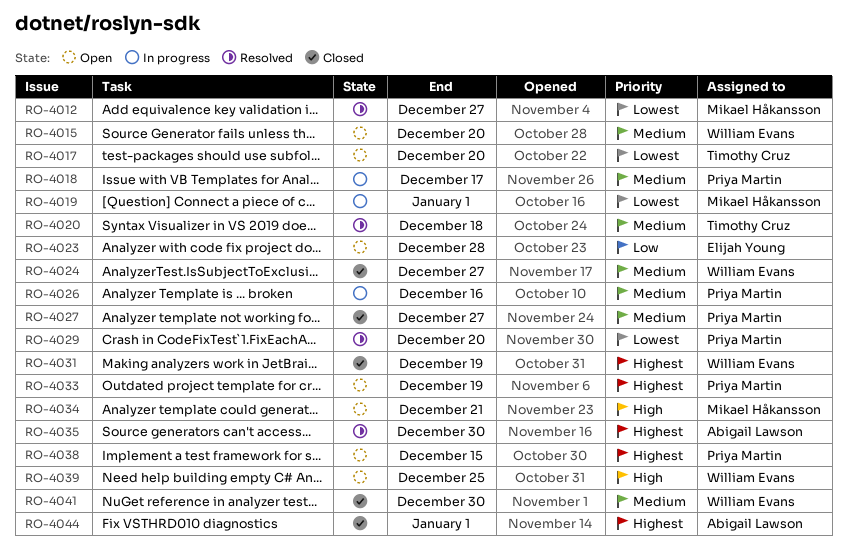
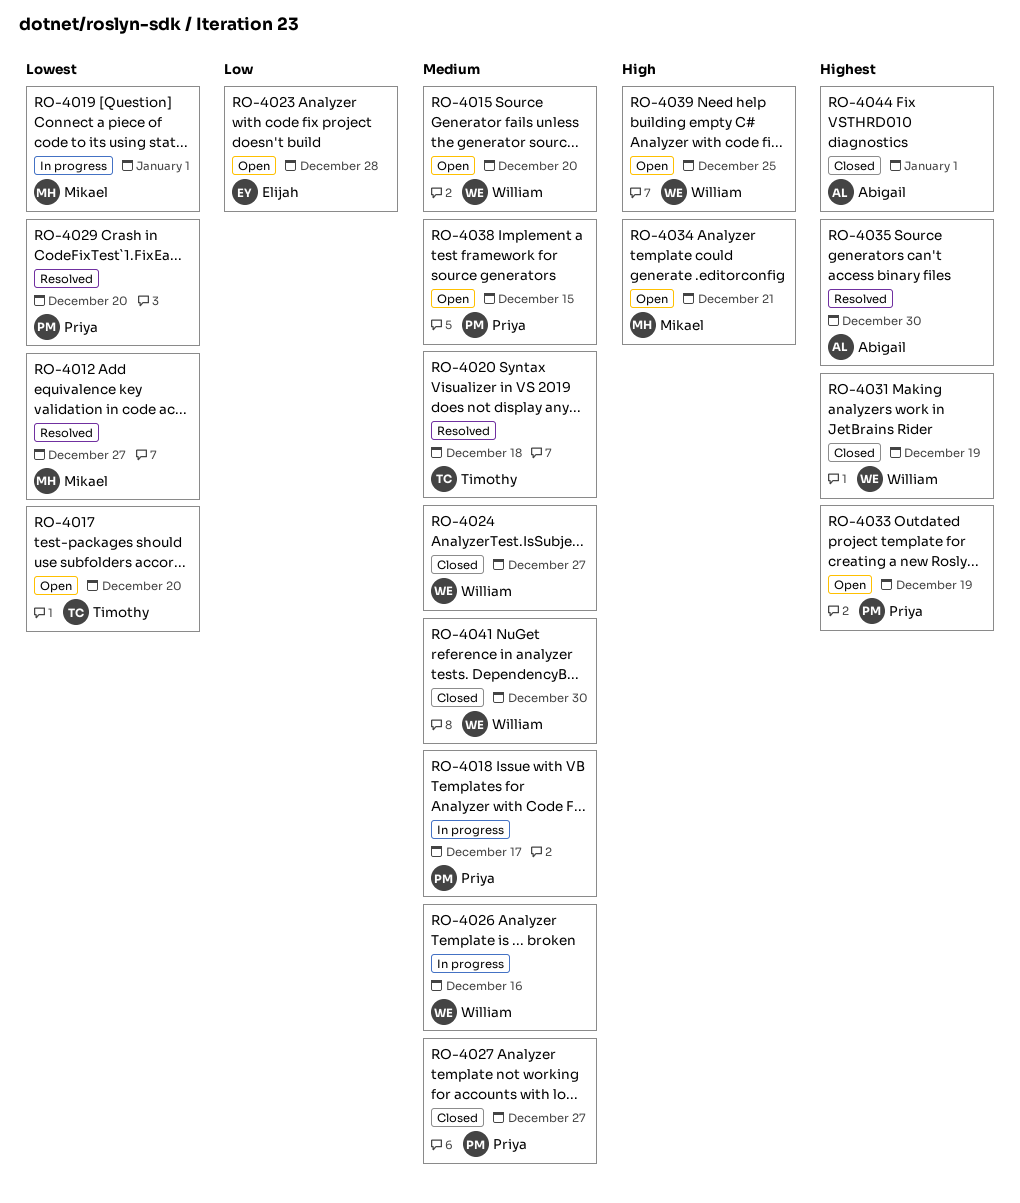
RO-4026, owner: Priya Martin -> William Evans
RO-4038, priority: Highest -> Medium

